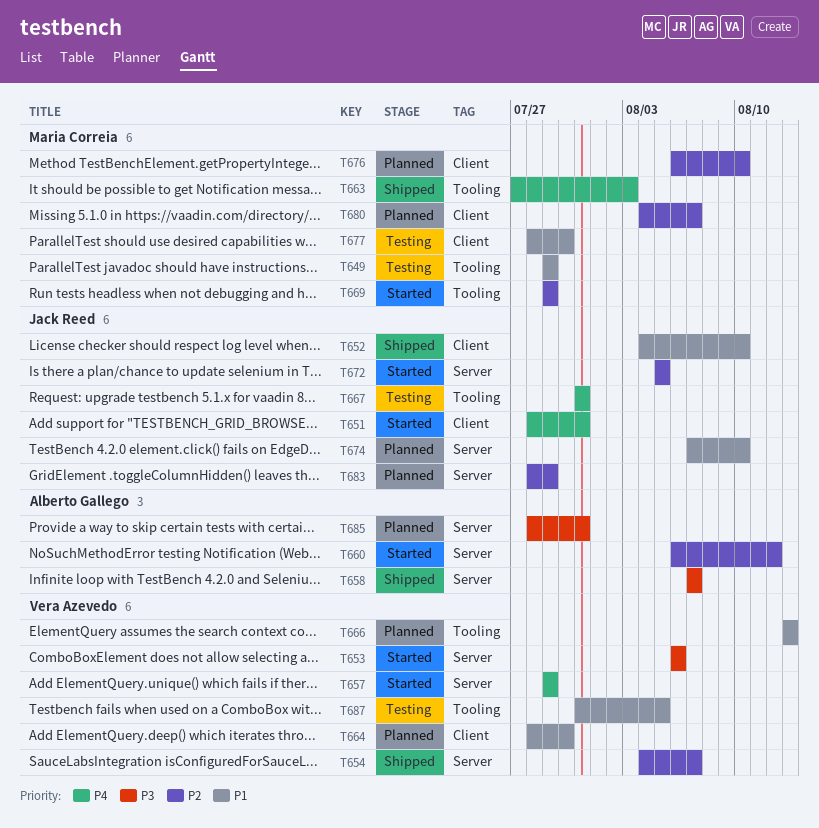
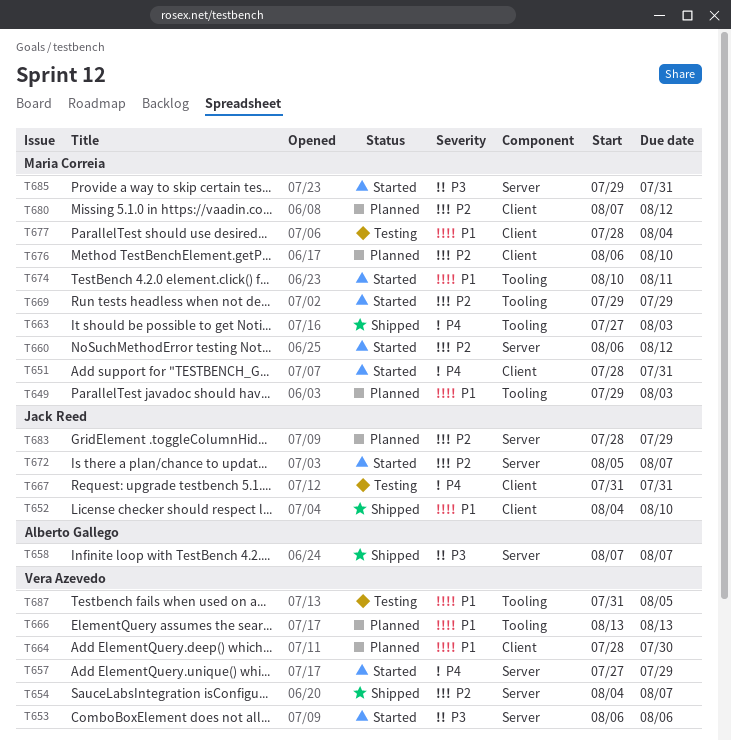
T649, status: Testing -> Planned
T649, due: Jul 29 -> Aug 3
T651, owner: Jack Reed -> Maria Correia
T657, start: Jul 29 -> Jul 27
T660, owner: Alberto Gallego -> Maria Correia
T667, label: Tooling -> Client
T672, due: Aug 5 -> Aug 7
T674, status: Planned -> Started
T674, owner: Jack Reed -> Maria Correia
T674, label: Server -> Tooling
T674, start: Aug 7 -> Aug 10
T674, due: Aug 10 -> Aug 11
T677, due: Jul 30 -> Aug 4
T680, start: Aug 4 -> Aug 7
T680, due: Aug 7 -> Aug 12
T685, status: Planned -> Started
T685, owner: Alberto Gallego -> Maria Correia
T685, start: Jul 28 -> Jul 29

